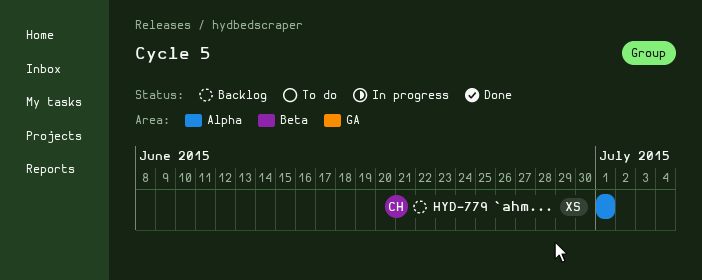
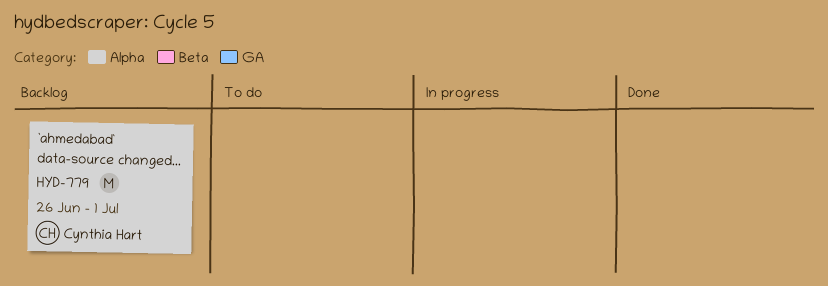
HYD-779, estimate: XS -> M
HYD-779, start: Jul 1 -> Jun 26

